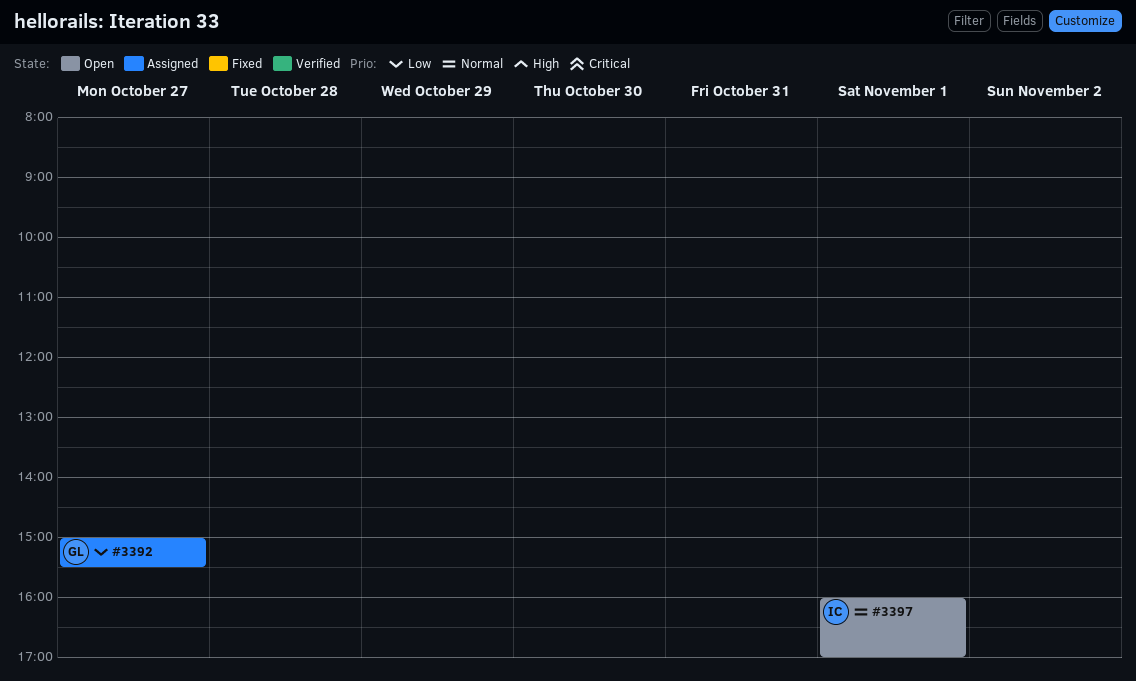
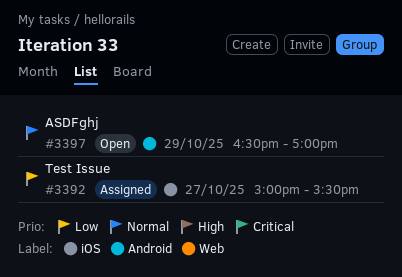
#3397, day: Nov 1 -> Oct 29
#3397, begins: 16:00 -> 16:30

